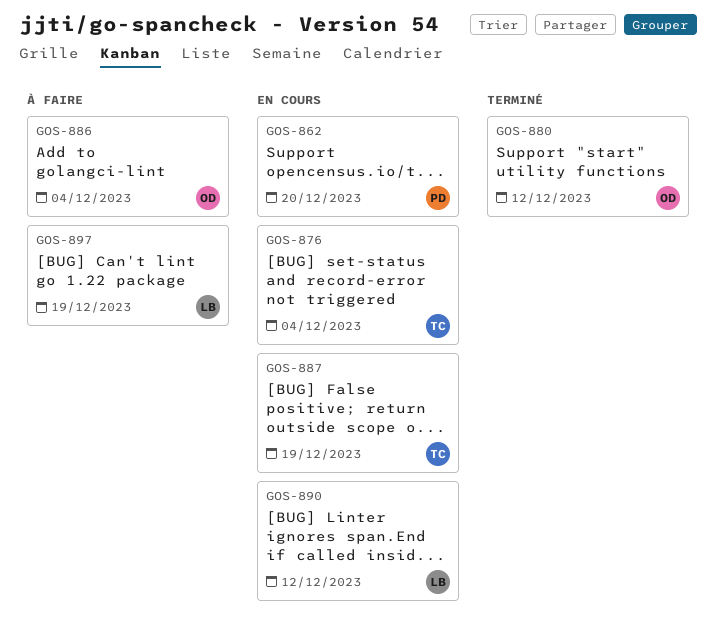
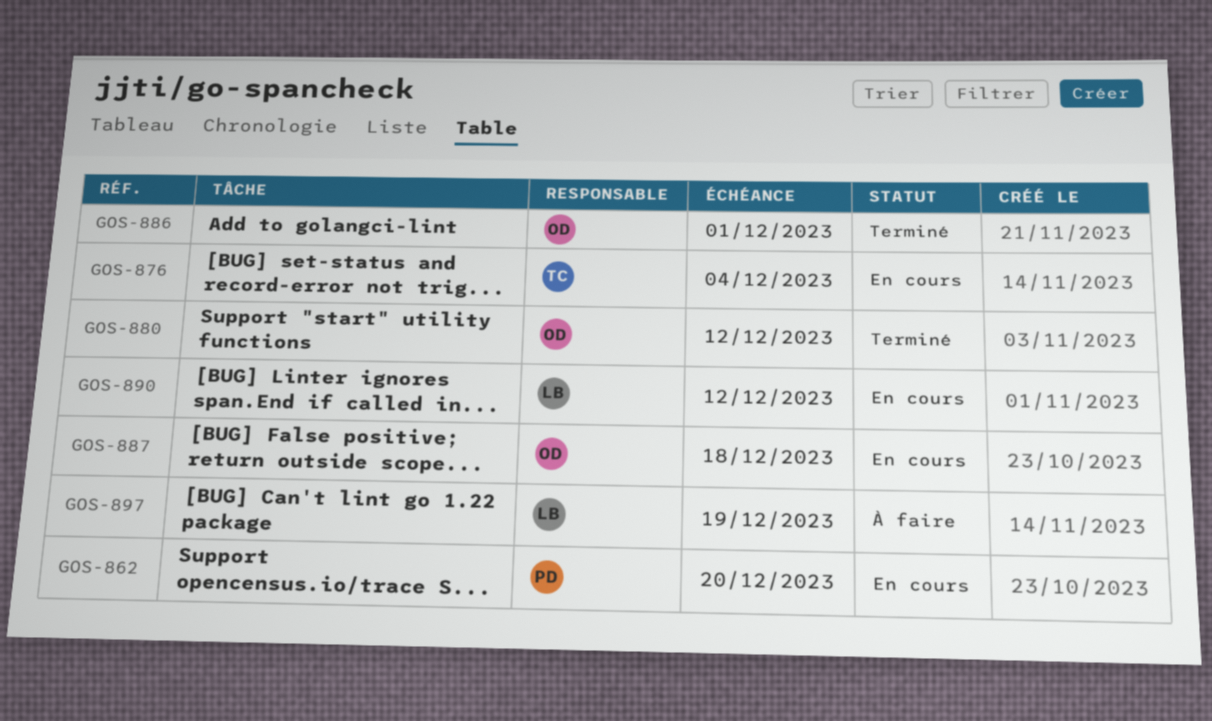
GOS-886, status: À faire -> Terminé
GOS-886, due: Dec 4 -> Dec 1
GOS-887, owner: TC -> OD
GOS-887, due: Dec 19 -> Dec 18

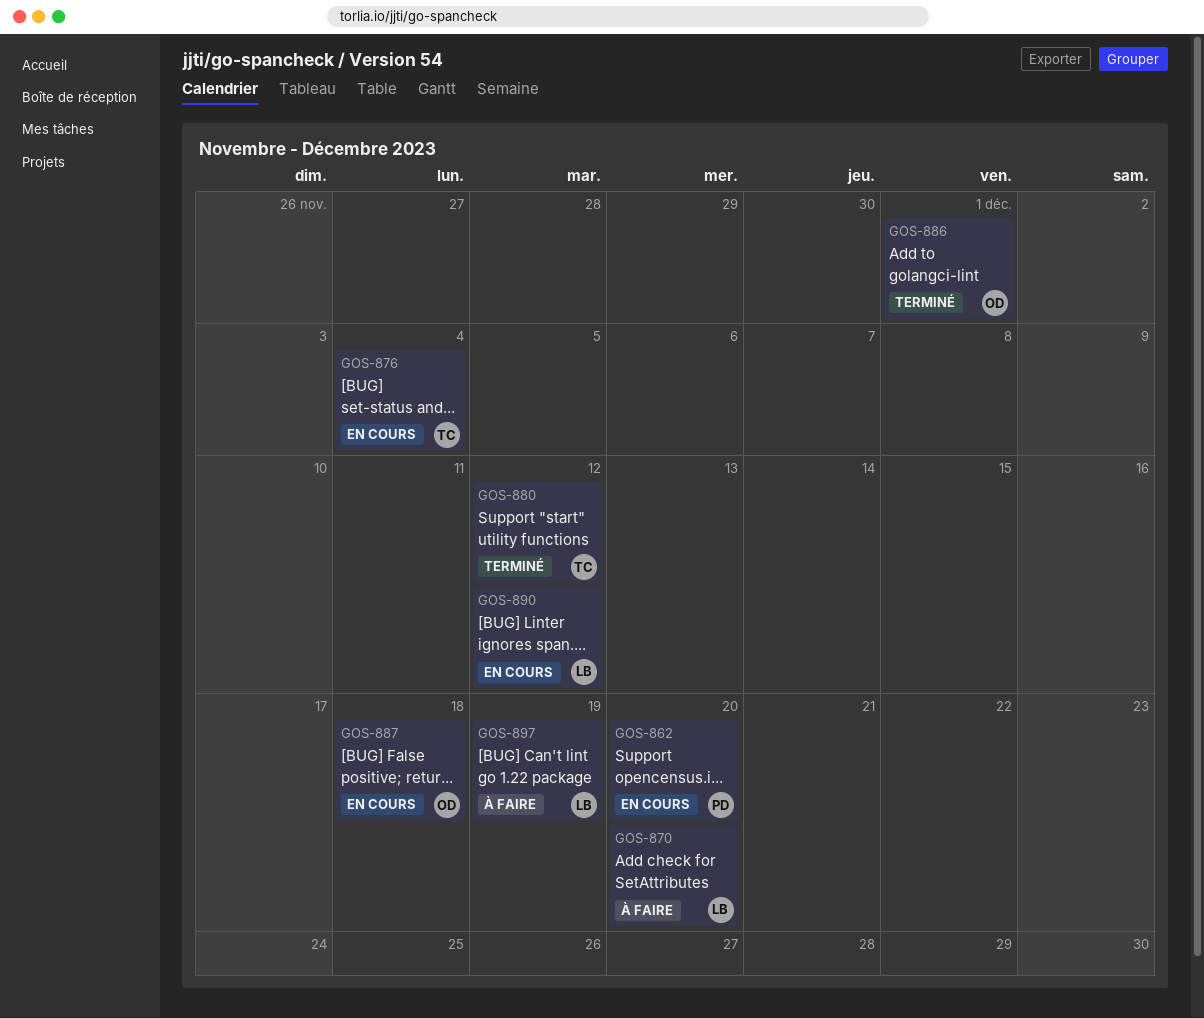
GOS-870: none -> present
GOS-880, owner: OD -> TC

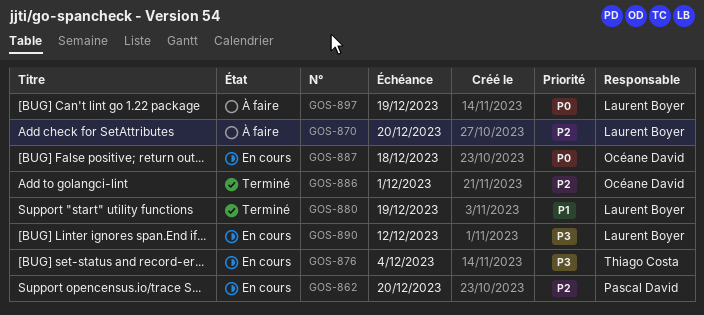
GOS-880, owner: Thiago Costa -> Laurent Boyer
GOS-880, due: Dec 12 -> Dec 19

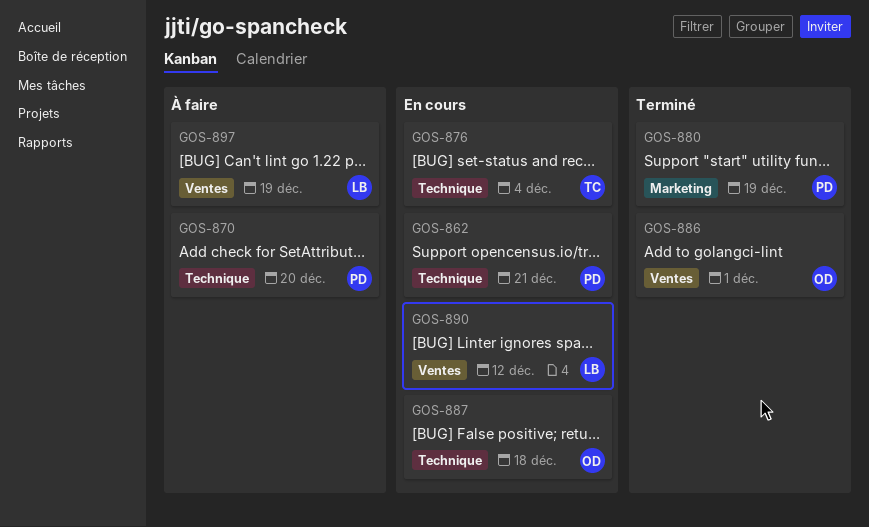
GOS-862, due: Dec 20 -> Dec 21
GOS-870, owner: Laurent Boyer -> Pascal David
GOS-880, owner: Laurent Boyer -> Pascal David

